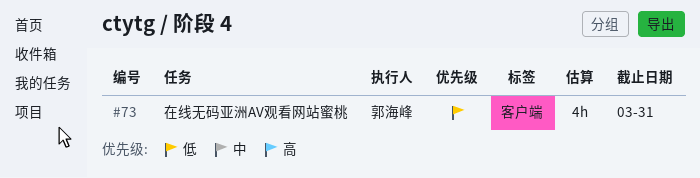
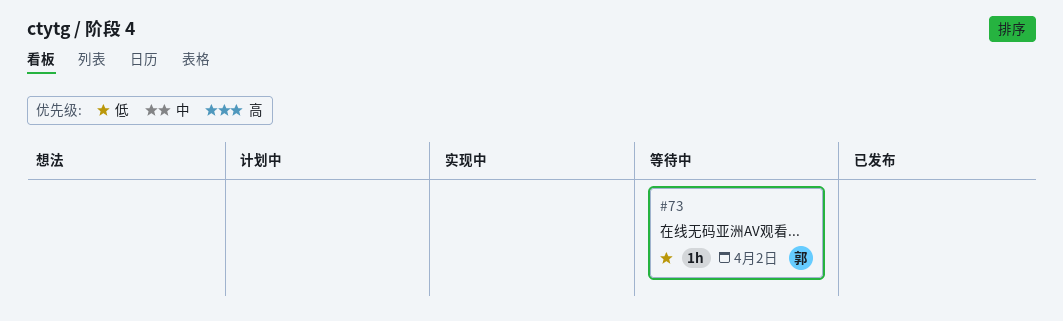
#73, estimate: 4h -> 1h
#73, due: Mar 31 -> Apr 2

